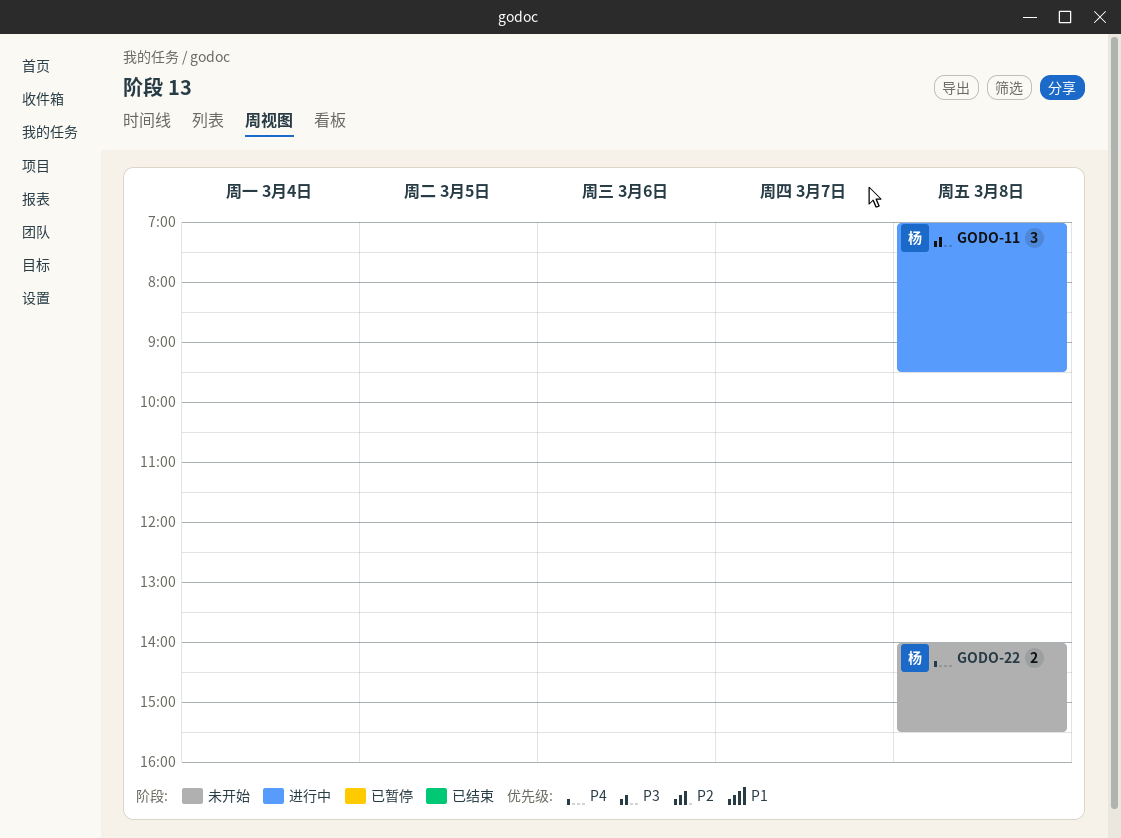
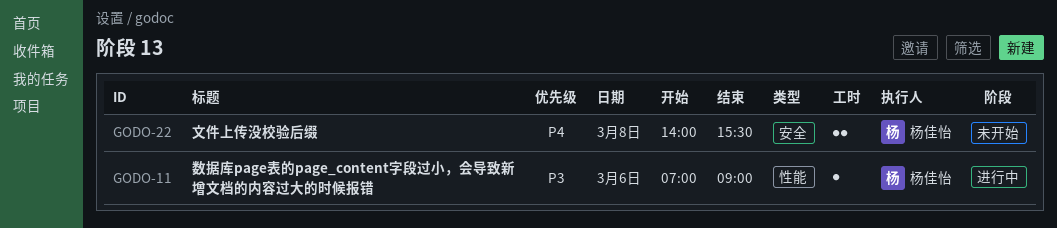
GODO-11, estimate: 3 -> 1
GODO-11, day: Mar 8 -> Mar 6
GODO-11, ends: 09:30 -> 09:00

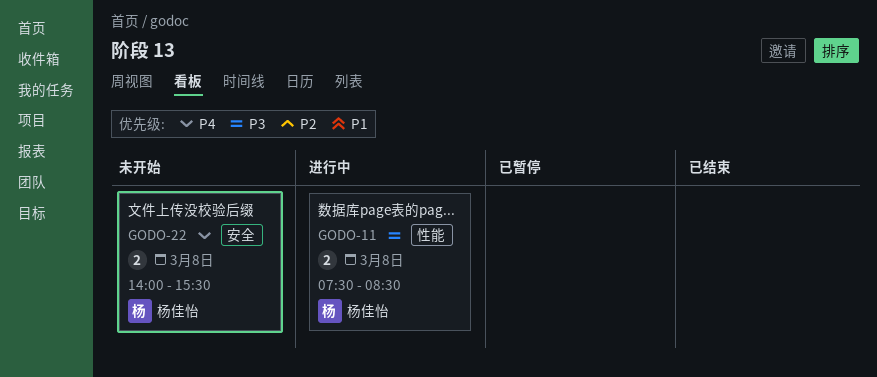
GODO-11, estimate: 1 -> 2
GODO-11, day: Mar 6 -> Mar 8
GODO-11, begins: 07:00 -> 07:30
GODO-11, ends: 09:00 -> 08:30

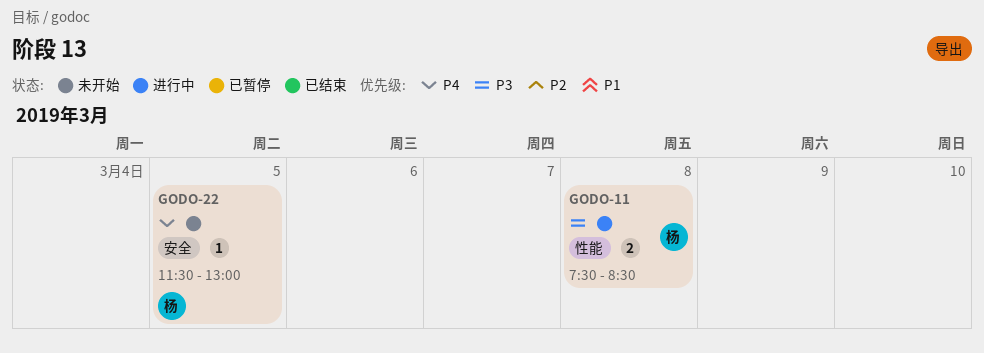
GODO-22, estimate: 2 -> 1
GODO-22, day: Mar 8 -> Mar 5
GODO-22, begins: 14:00 -> 11:30
GODO-22, ends: 15:30 -> 13:00

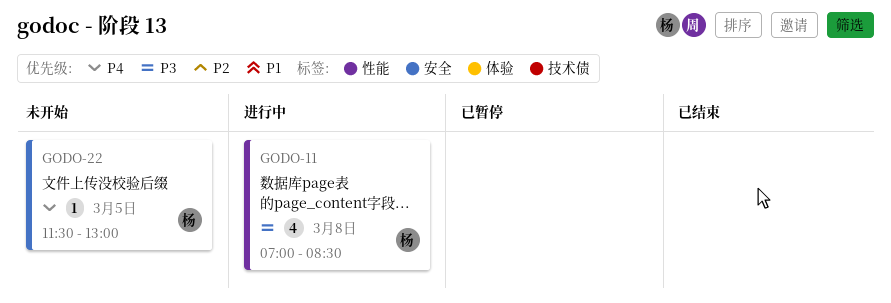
GODO-11, estimate: 2 -> 4
GODO-11, begins: 07:30 -> 07:00

